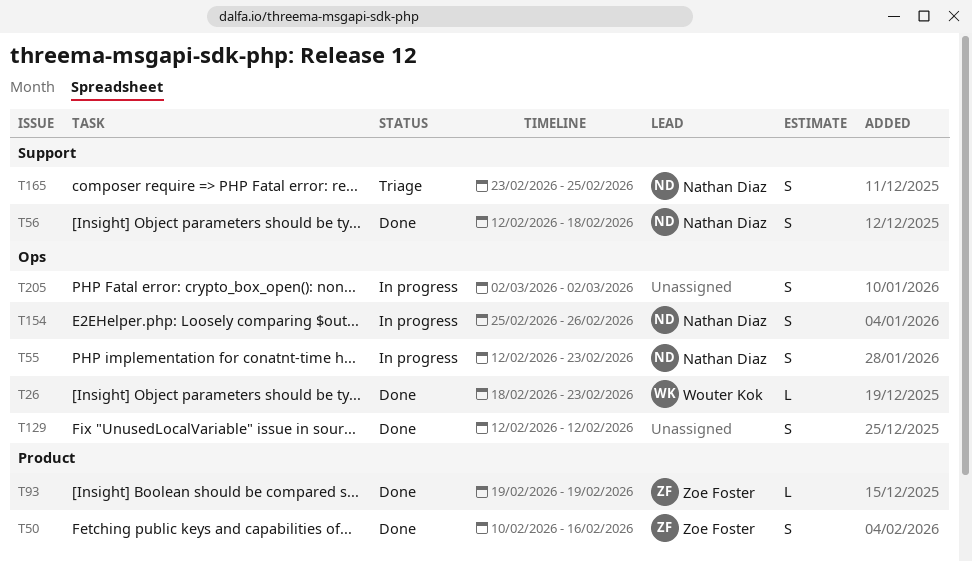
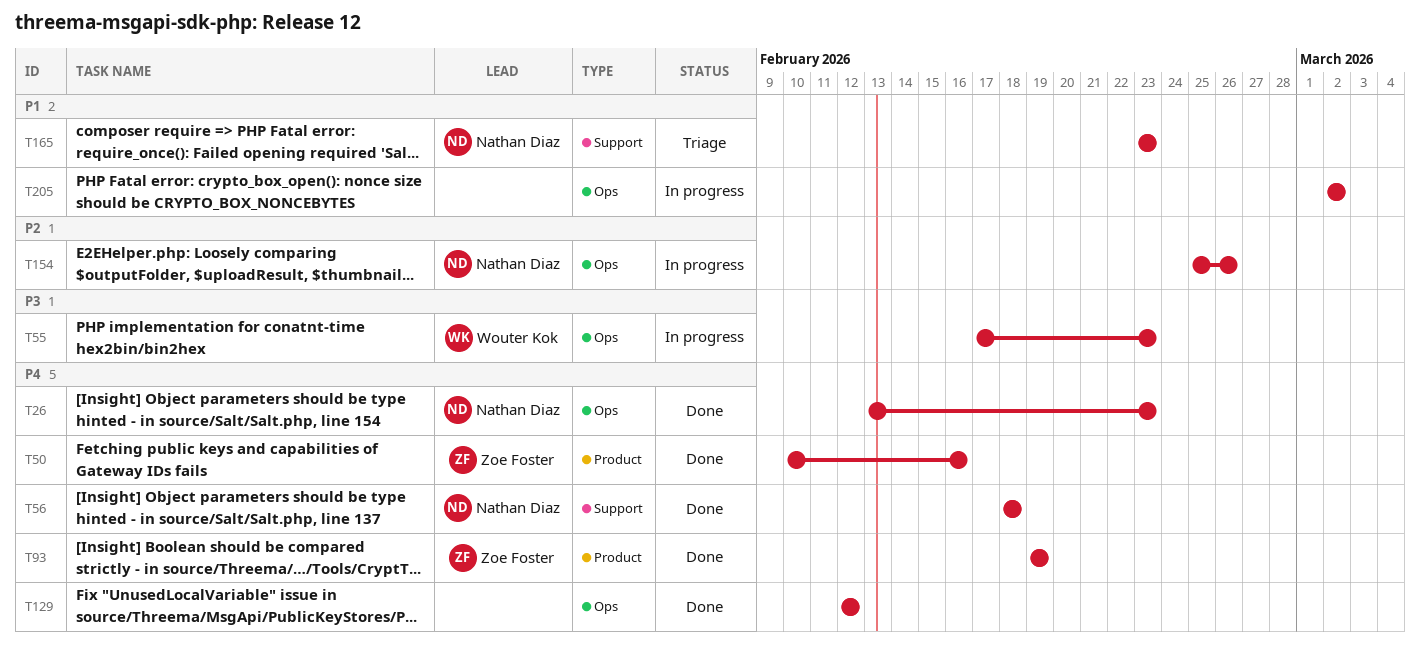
T26, owner: Wouter Kok -> Nathan Diaz
T26, start: Feb 18 -> Feb 13
T55, owner: Nathan Diaz -> Wouter Kok
T55, start: Feb 12 -> Feb 17
T56, start: Feb 12 -> Feb 18
T165, due: Feb 25 -> Feb 23

